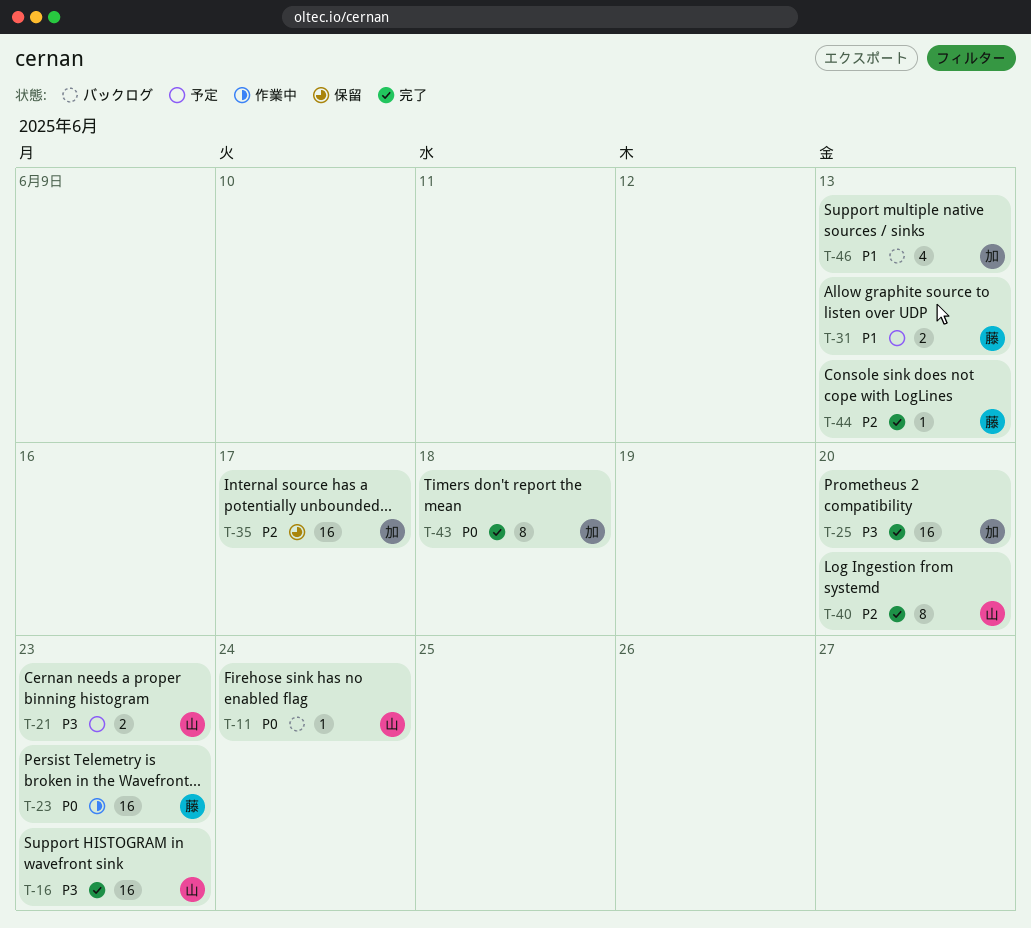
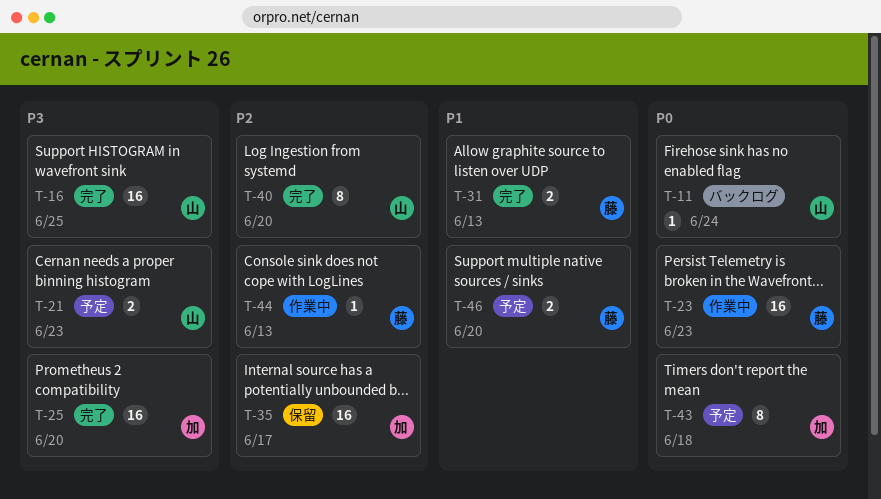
T-16, due: Jun 23 -> Jun 25
T-31, status: 予定 -> 完了
T-43, status: 完了 -> 予定
T-44, status: 完了 -> 作業中
T-46, status: バックログ -> 予定
T-46, owner: 加 -> 藤
T-46, estimate: 4 -> 2
T-46, due: Jun 13 -> Jun 20

